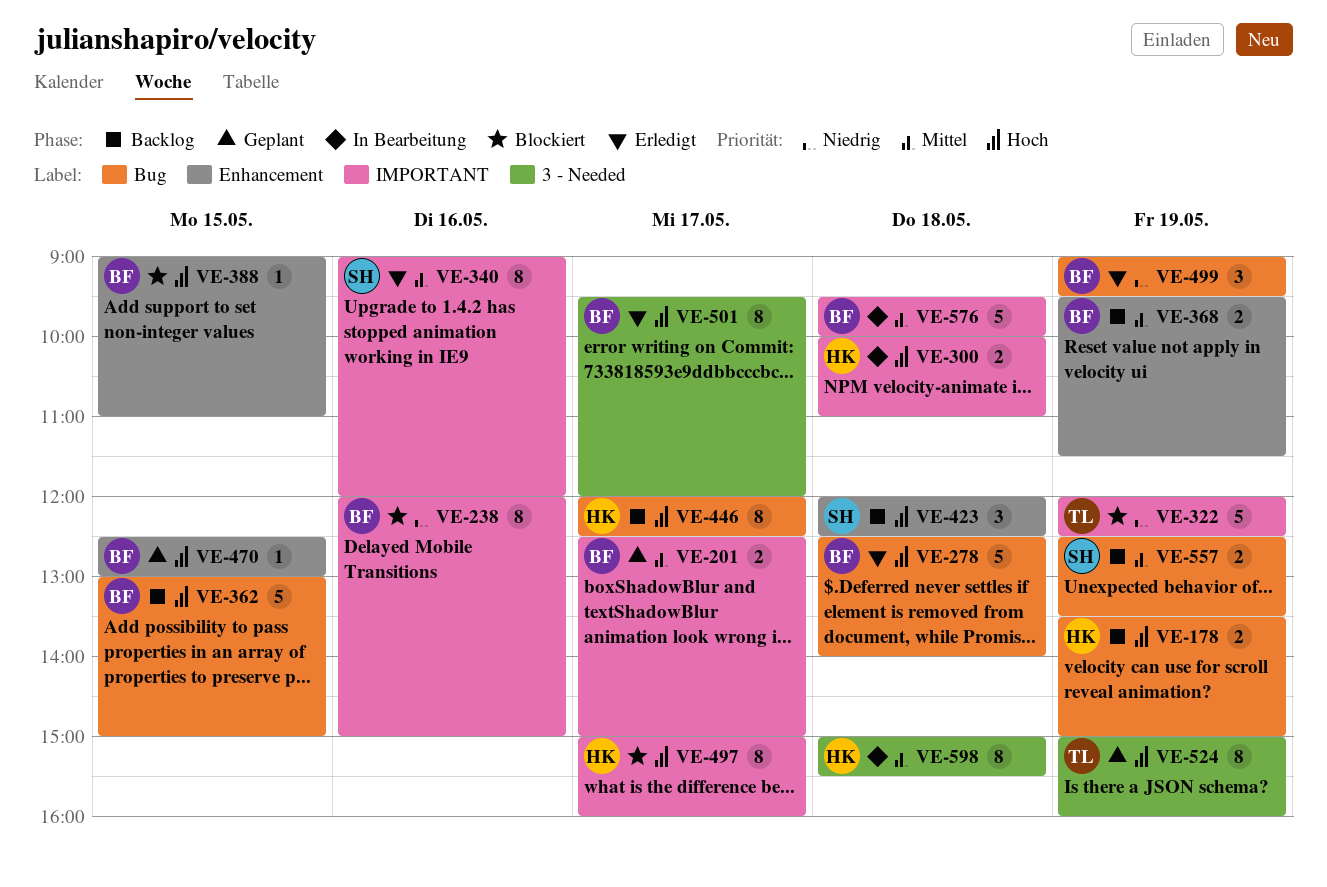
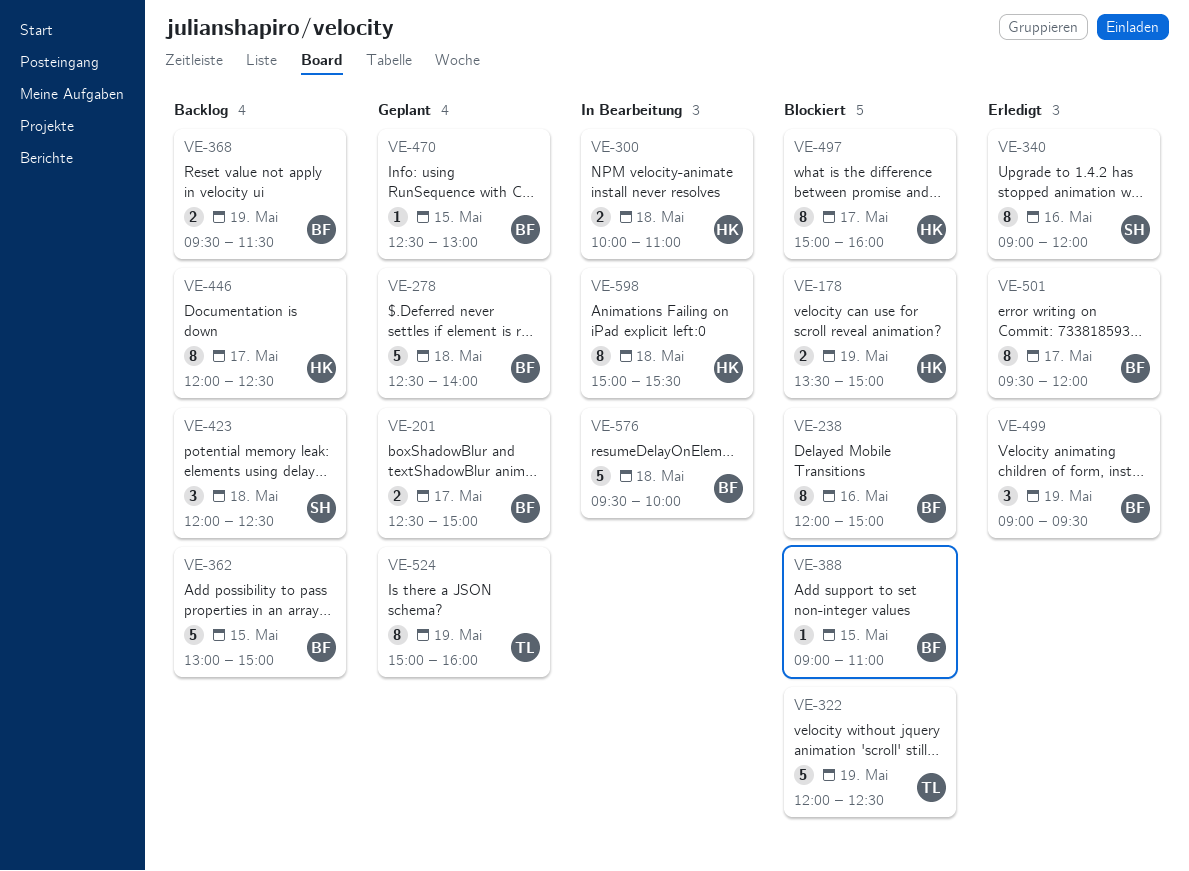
VE-178, status: Backlog -> Blockiert
VE-278, status: Erledigt -> Geplant
VE-557: present -> none

